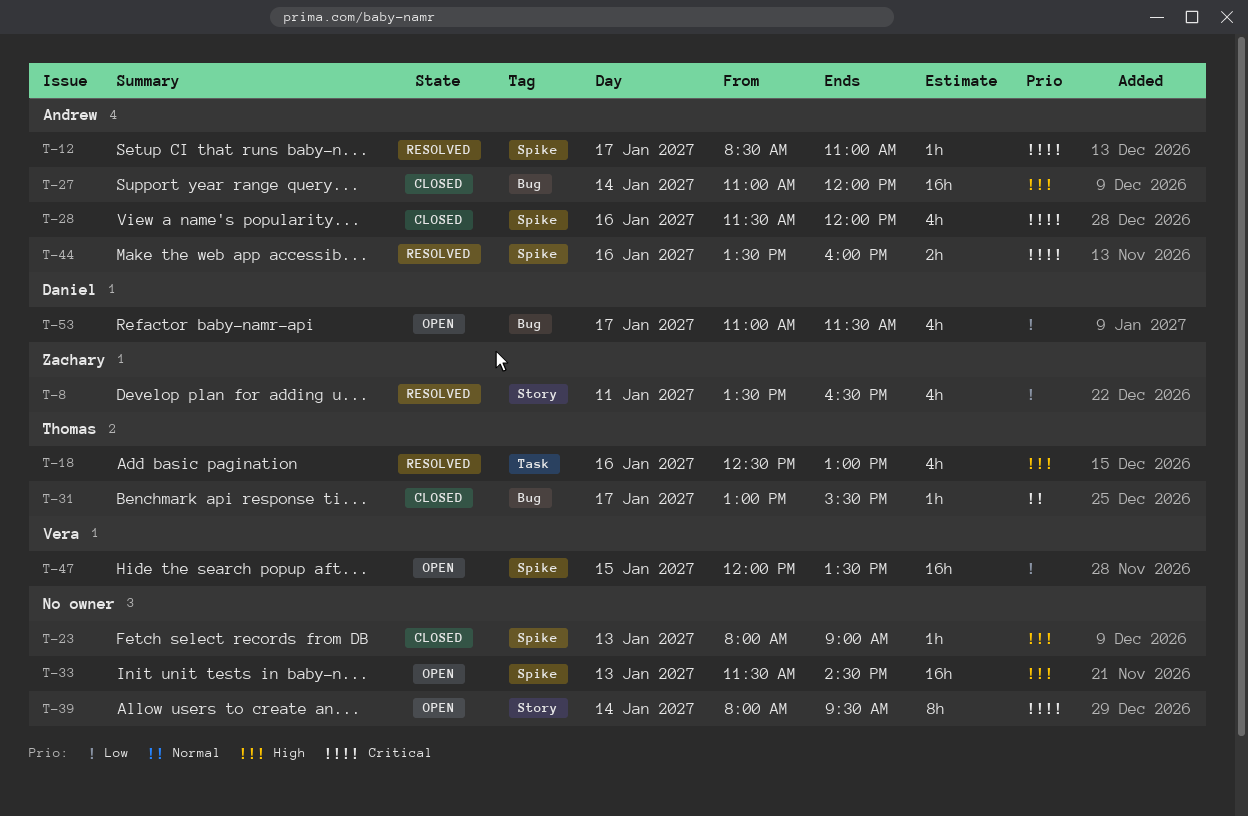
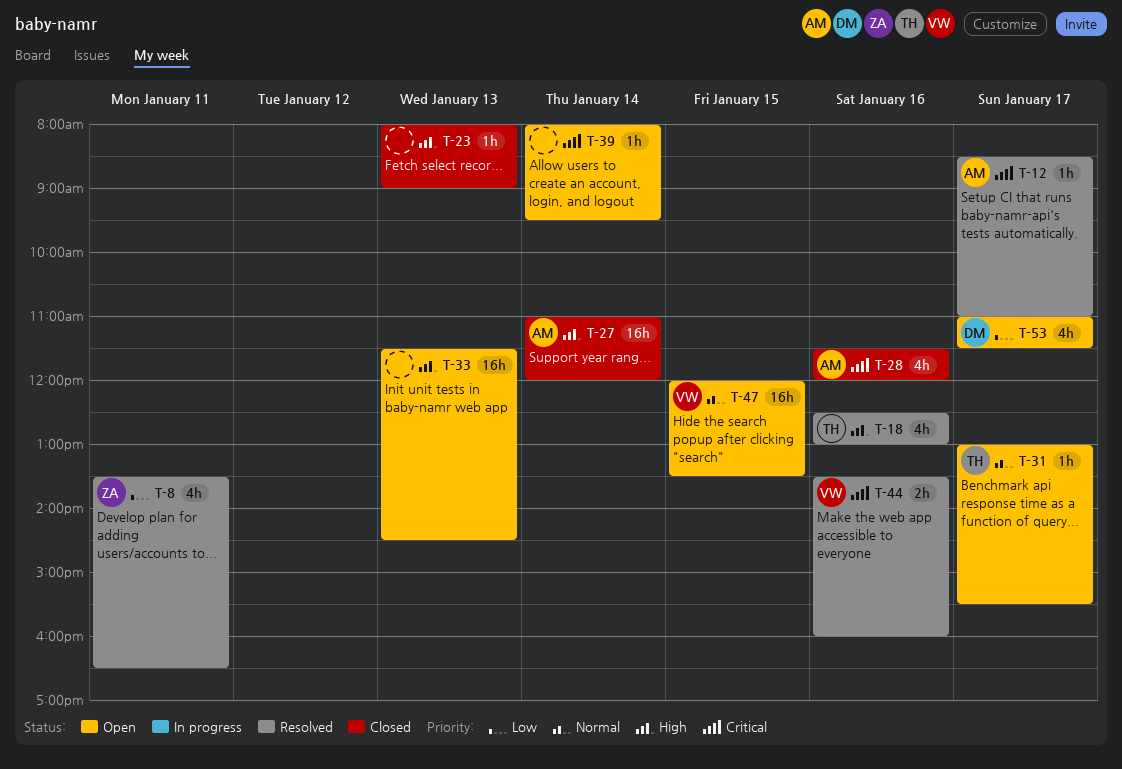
T-31, status: Closed -> Open
T-39, estimate: 8h -> 1h
T-44, owner: Andrew -> Vera
T-47, priority: Low -> Normal

